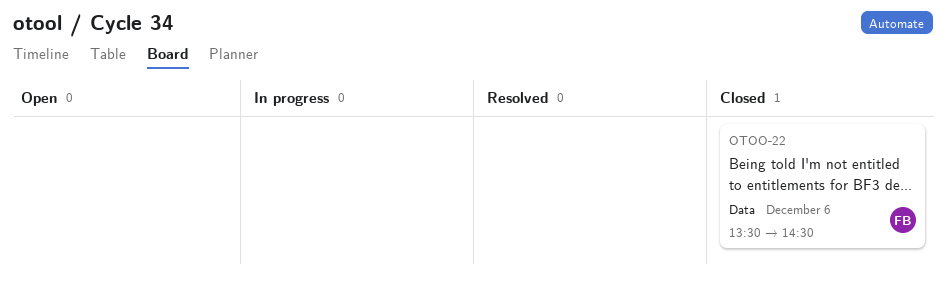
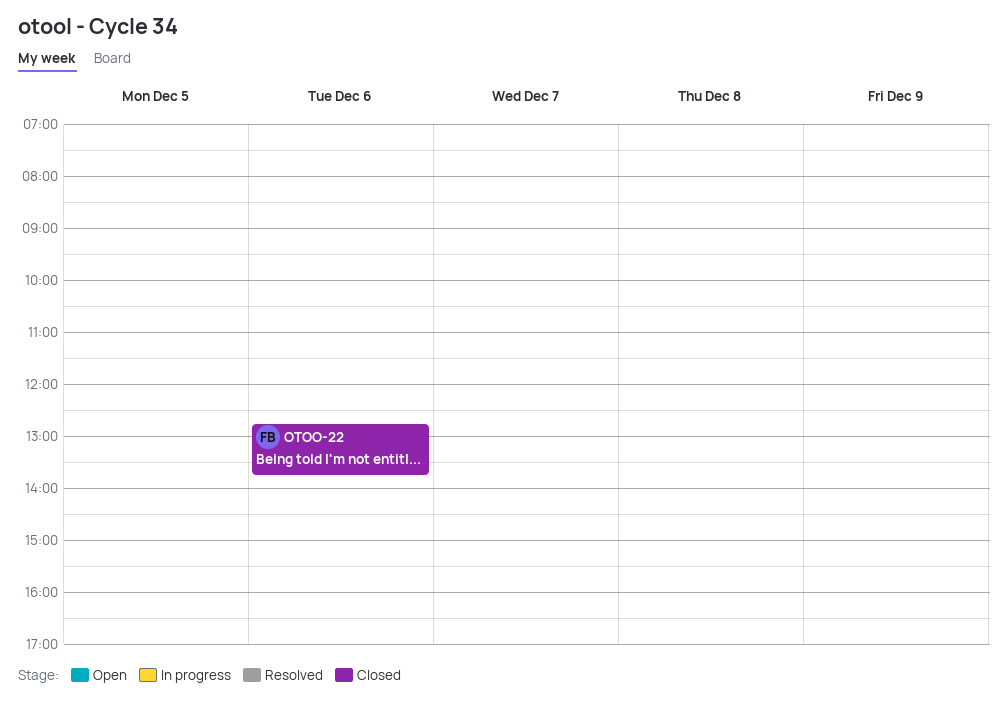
OTOO-22, begins: 13:30 -> 12:45
OTOO-22, ends: 14:30 -> 13:45

